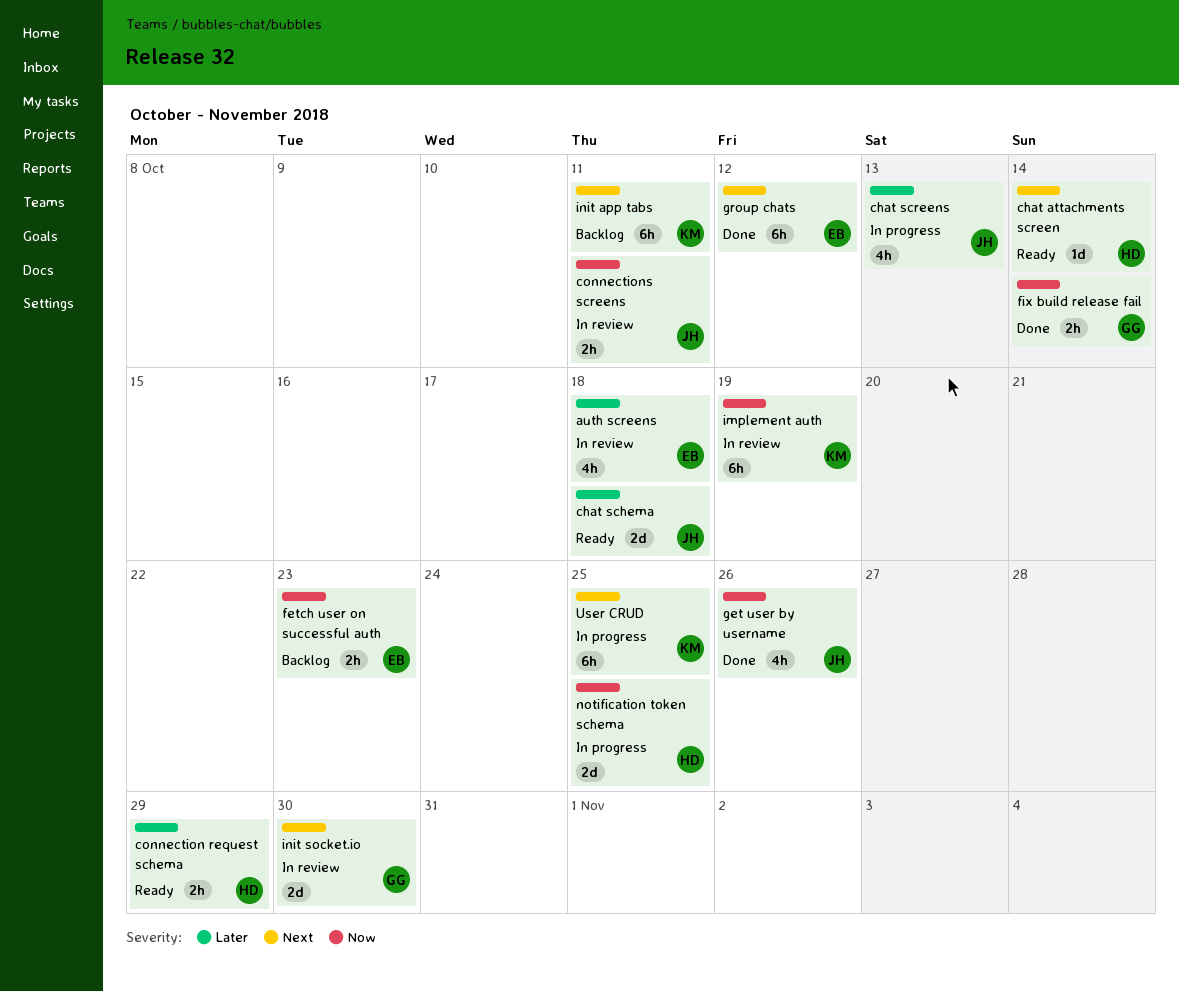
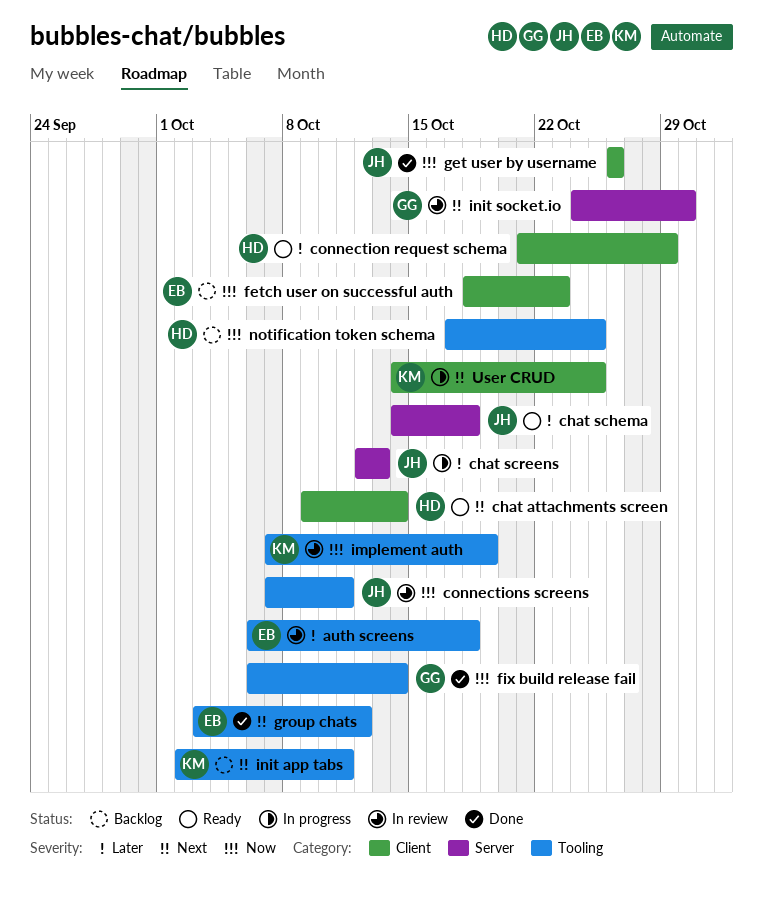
notification token schema, status: In progress -> Backlog

